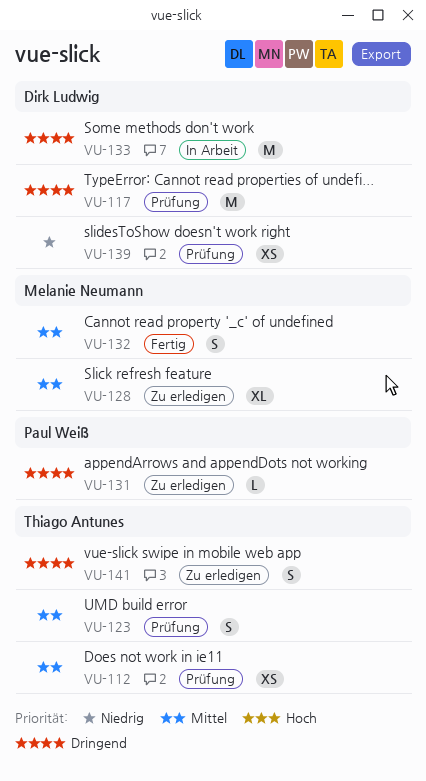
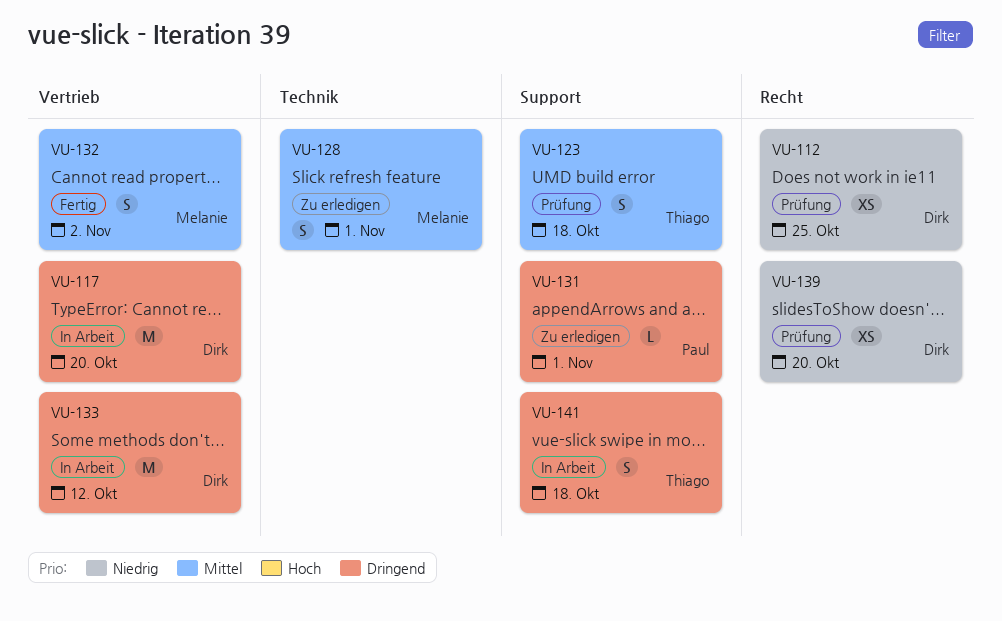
VU-112, owner: Thiago Antunes -> Dirk Ludwig
VU-112, priority: Mittel -> Niedrig
VU-117, status: Prüfung -> In Arbeit
VU-128, estimate: XL -> S
VU-141, status: Zu erledigen -> In Arbeit

